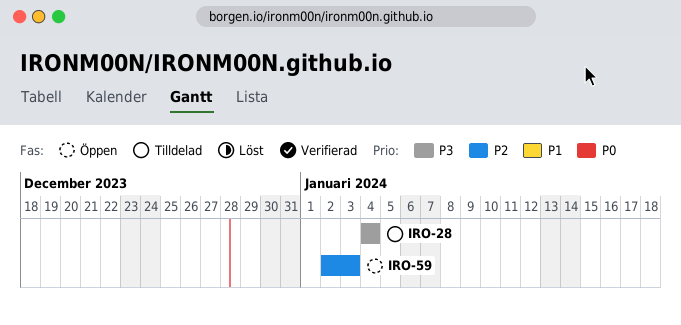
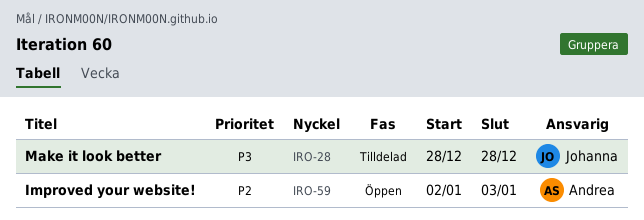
IRO-28, start: Jan 4 -> Dec 28
IRO-28, due: Jan 4 -> Dec 28

